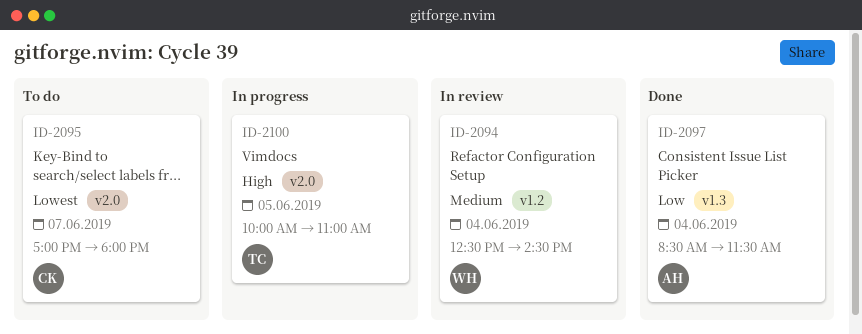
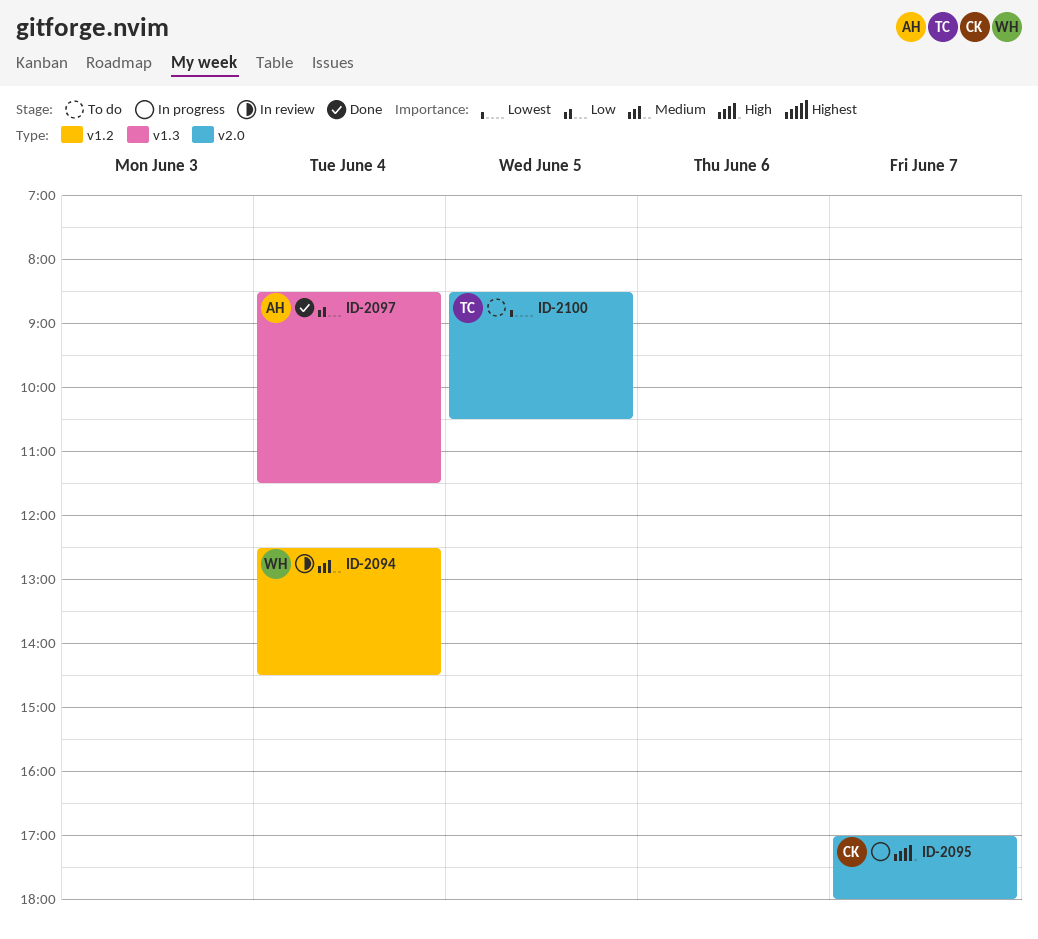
ID-2095, status: To do -> In progress
ID-2095, priority: Lowest -> High
ID-2100, status: In progress -> To do
ID-2100, priority: High -> Lowest
ID-2100, begins: 10:00 -> 08:30
ID-2100, ends: 11:00 -> 10:30

